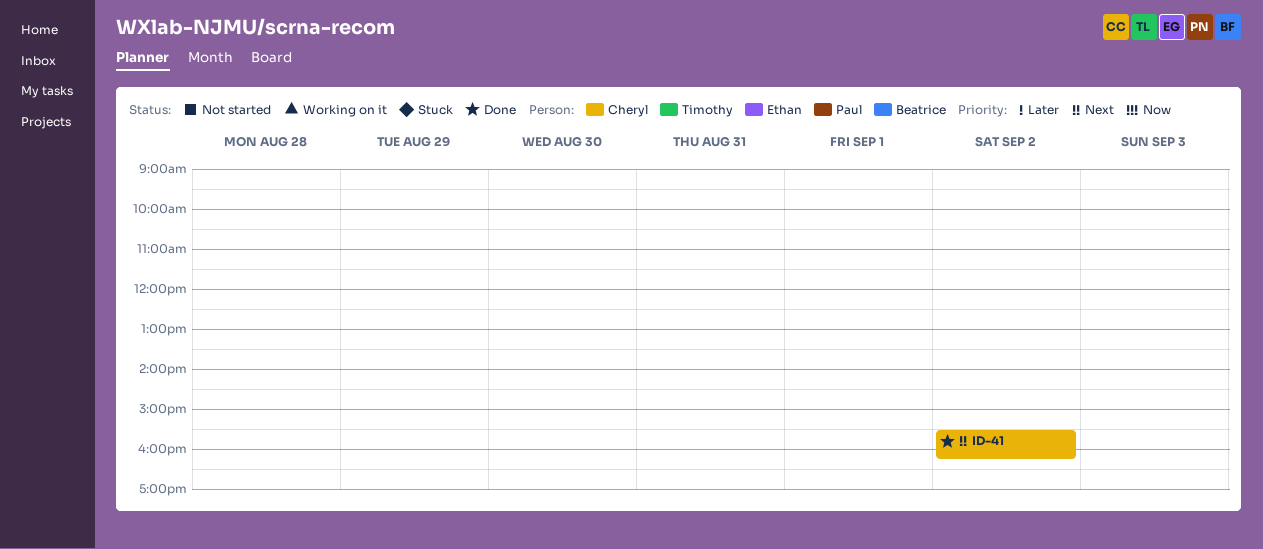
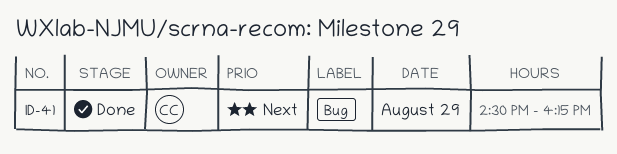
ID-41, day: Sep 2 -> Aug 29
ID-41, begins: 15:30 -> 14:30

